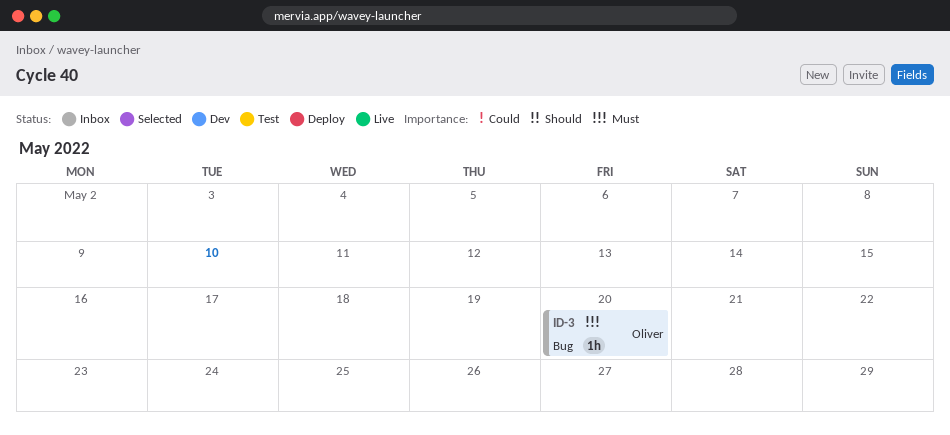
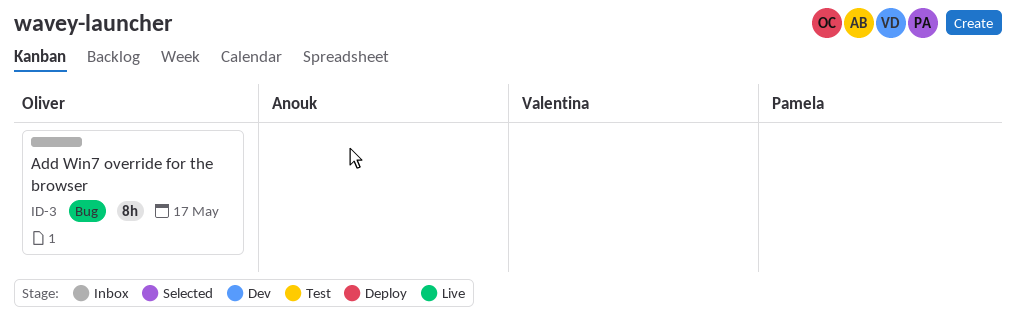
ID-3, estimate: 1h -> 8h
ID-3, due: May 20 -> May 17

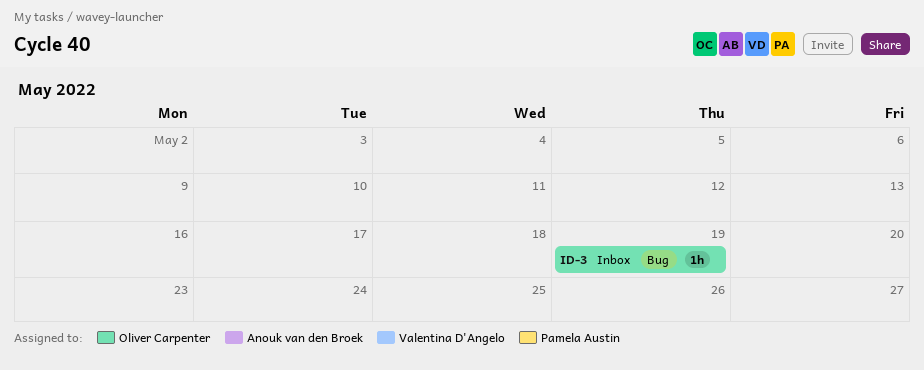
ID-3, estimate: 8h -> 1h
ID-3, due: May 17 -> May 19

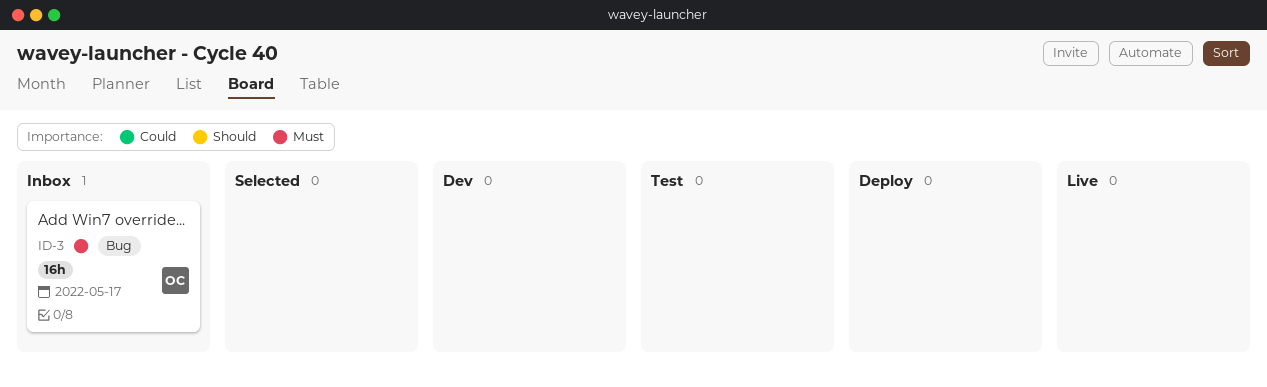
ID-3, estimate: 1h -> 16h
ID-3, due: May 19 -> May 17

